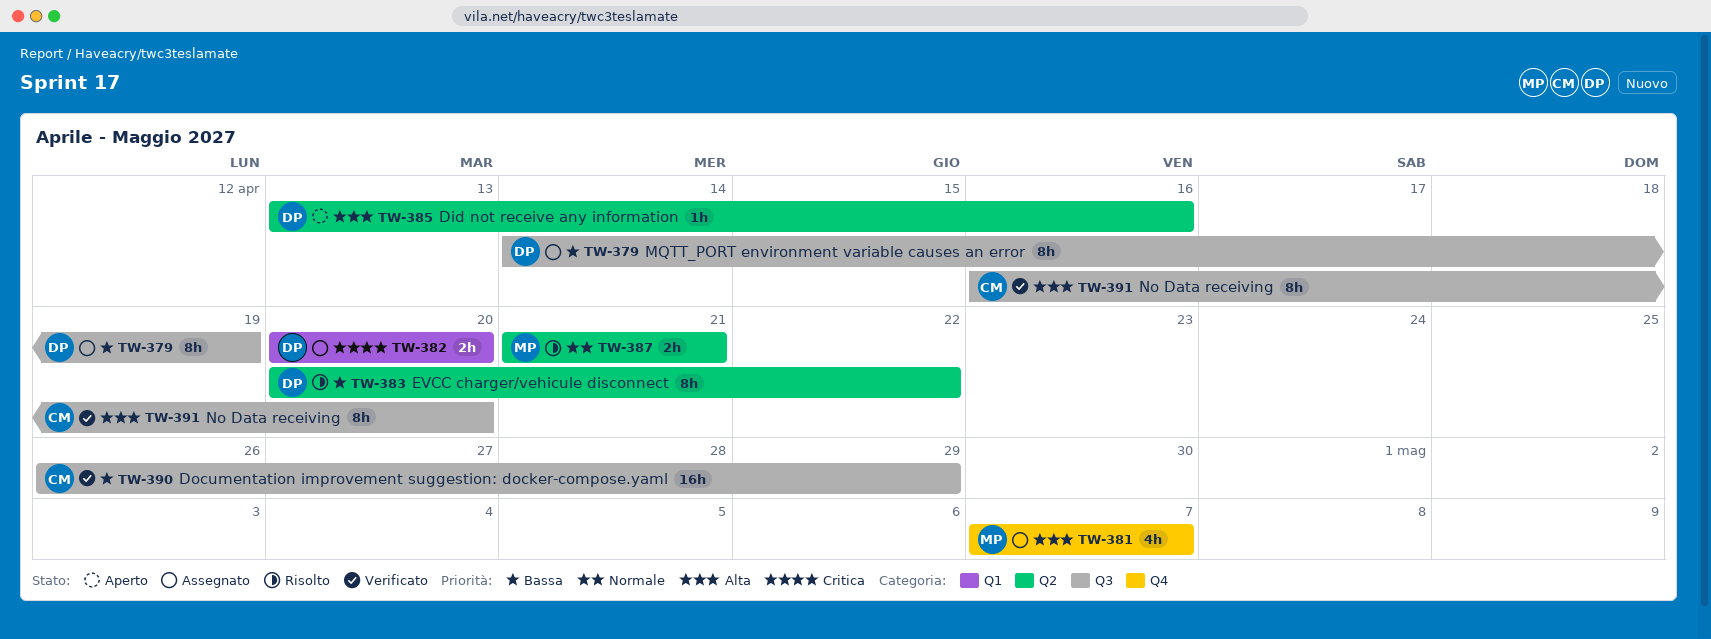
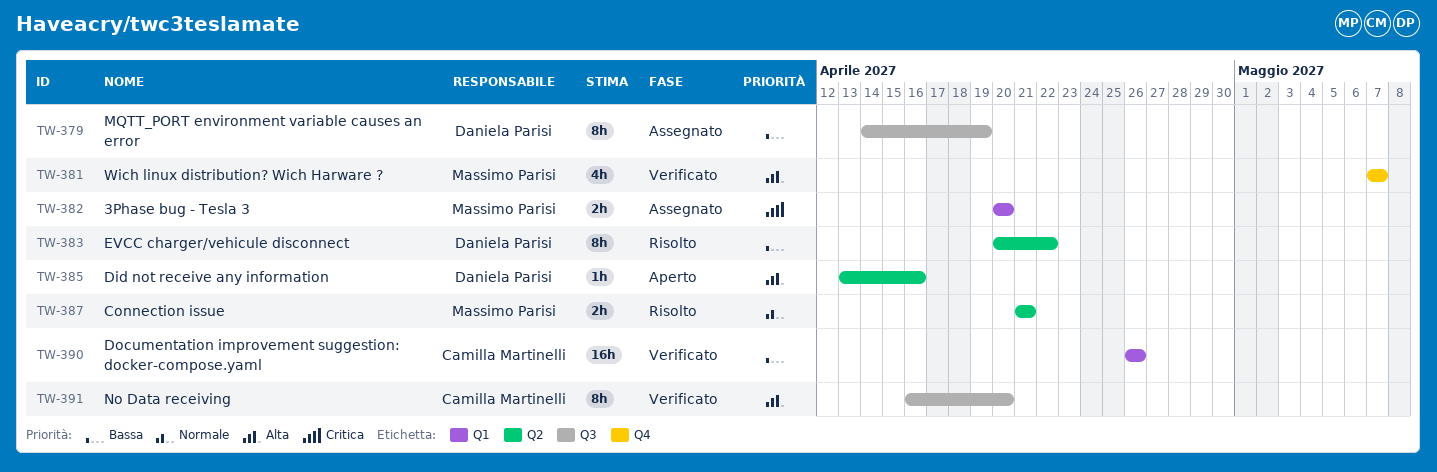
TW-381, status: Assegnato -> Verificato
TW-382, owner: Daniela Parisi -> Massimo Parisi
TW-390, label: Q3 -> Q1
TW-390, due: Apr 29 -> Apr 26

